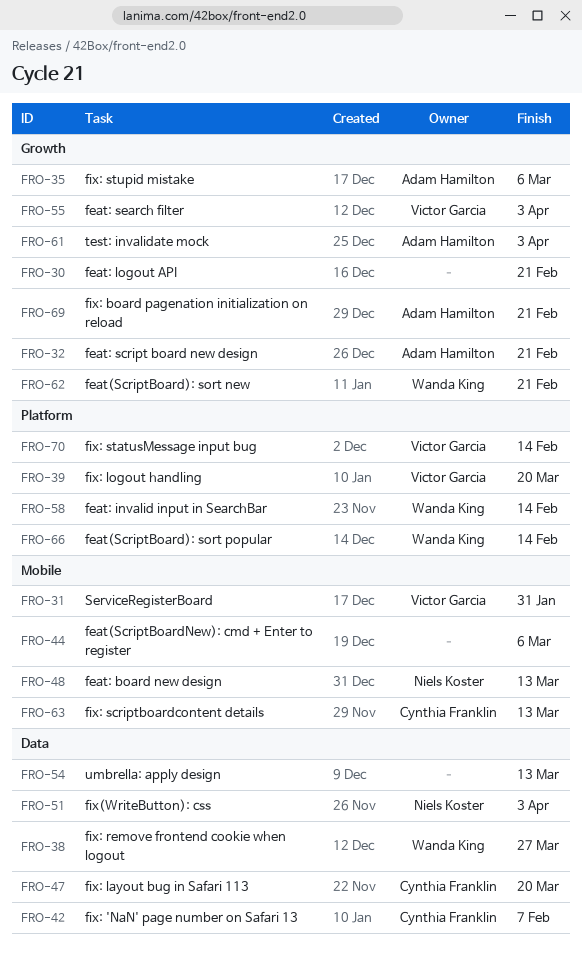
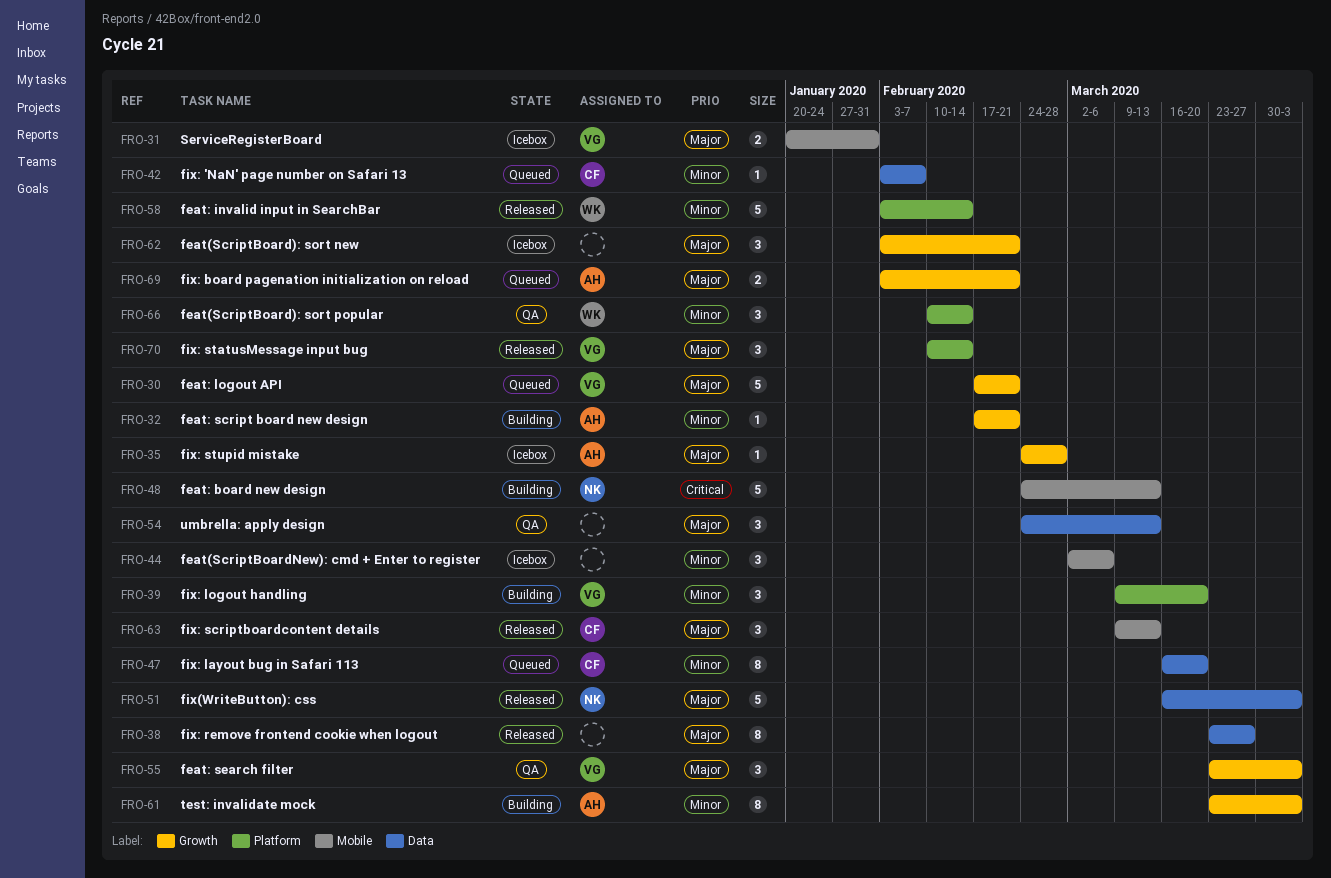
FRO-30, owner: none -> Victor Garcia
FRO-35, due: Mar 6 -> Feb 28
FRO-38, owner: Wanda King -> none
FRO-62, owner: Wanda King -> none

